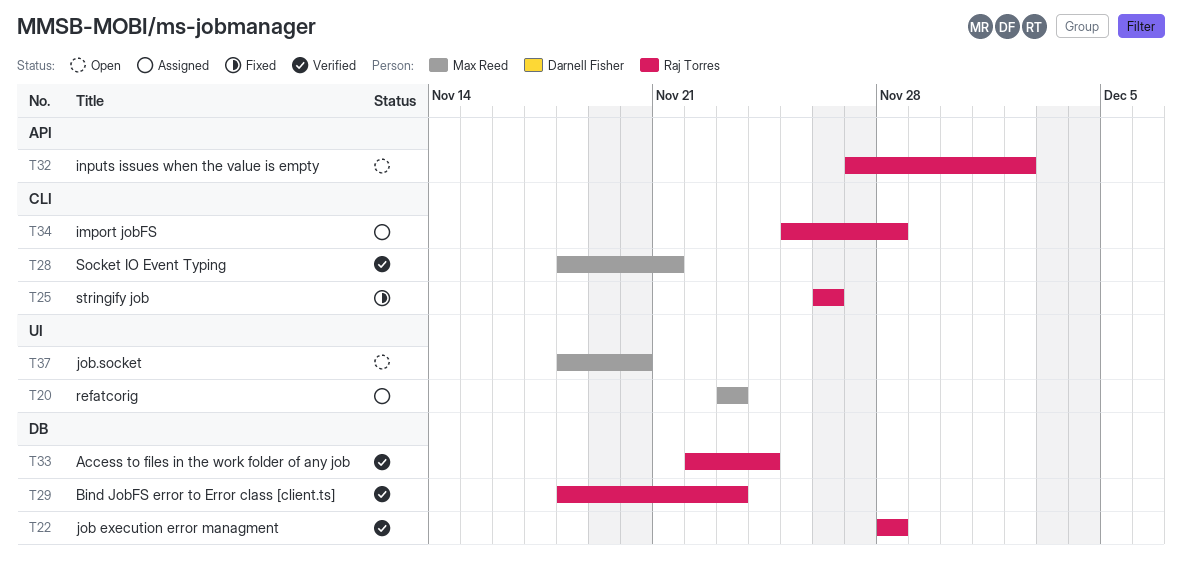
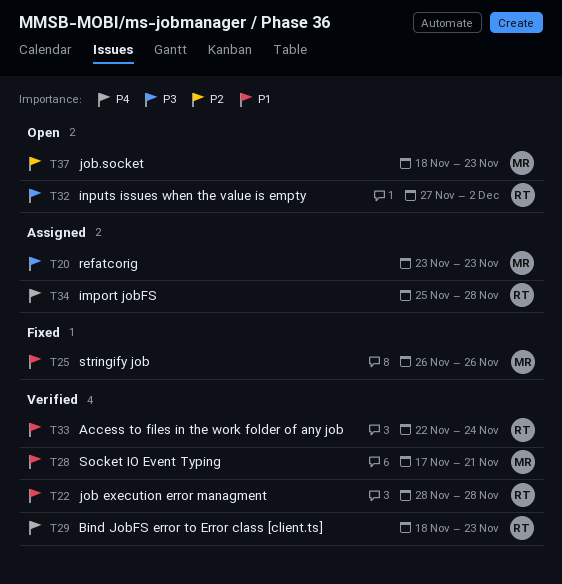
T25, owner: Raj Torres -> Max Reed
T28, start: Nov 18 -> Nov 17
T37, due: Nov 20 -> Nov 23

